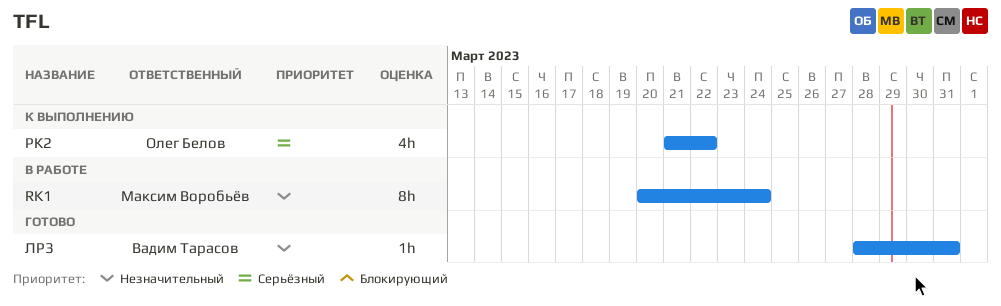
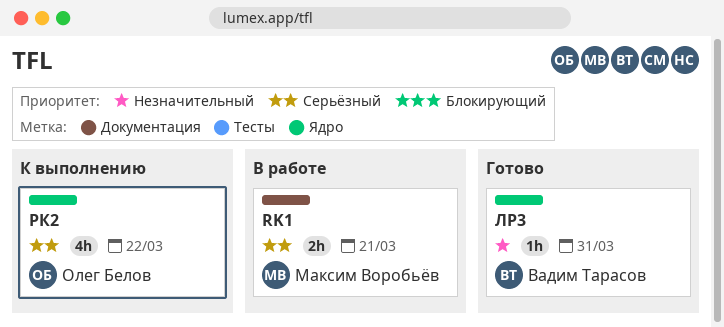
RK1, priority: Незначительный -> Серьёзный
RK1, estimate: 8h -> 2h
RK1, due: Mar 24 -> Mar 21

